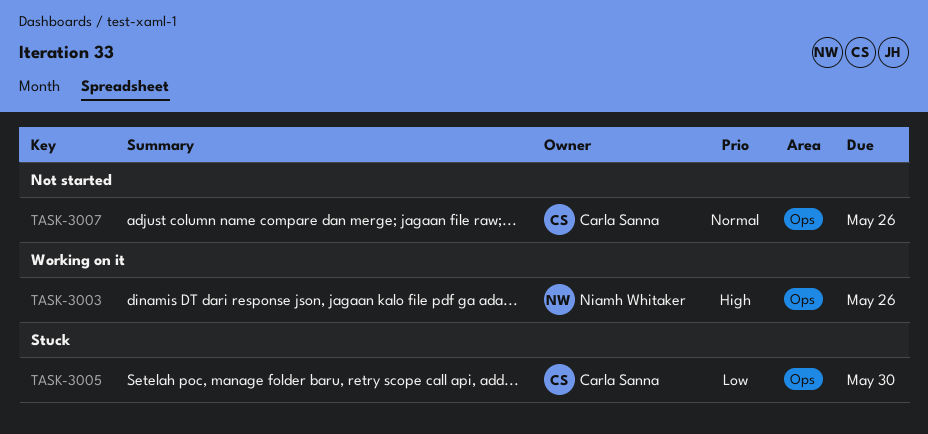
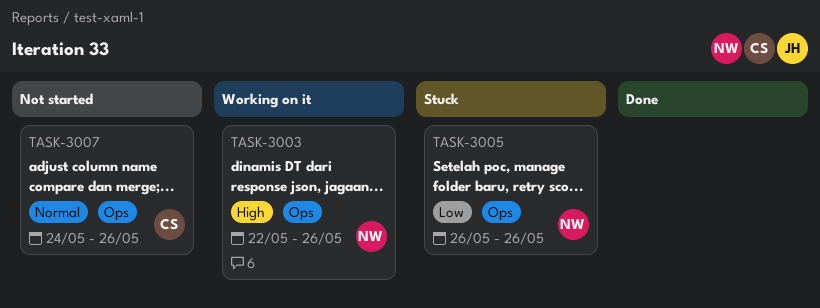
TASK-3005, owner: Carla Sanna -> Niamh Whitaker
TASK-3005, due: May 30 -> May 26

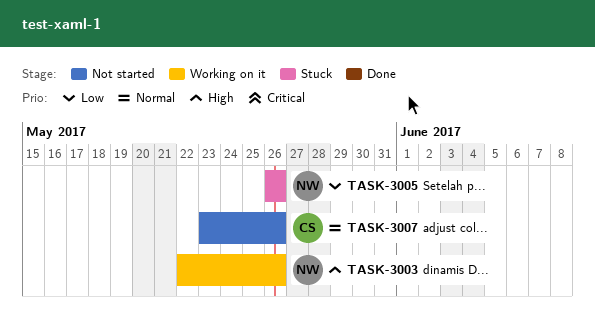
TASK-3007, start: May 24 -> May 23

